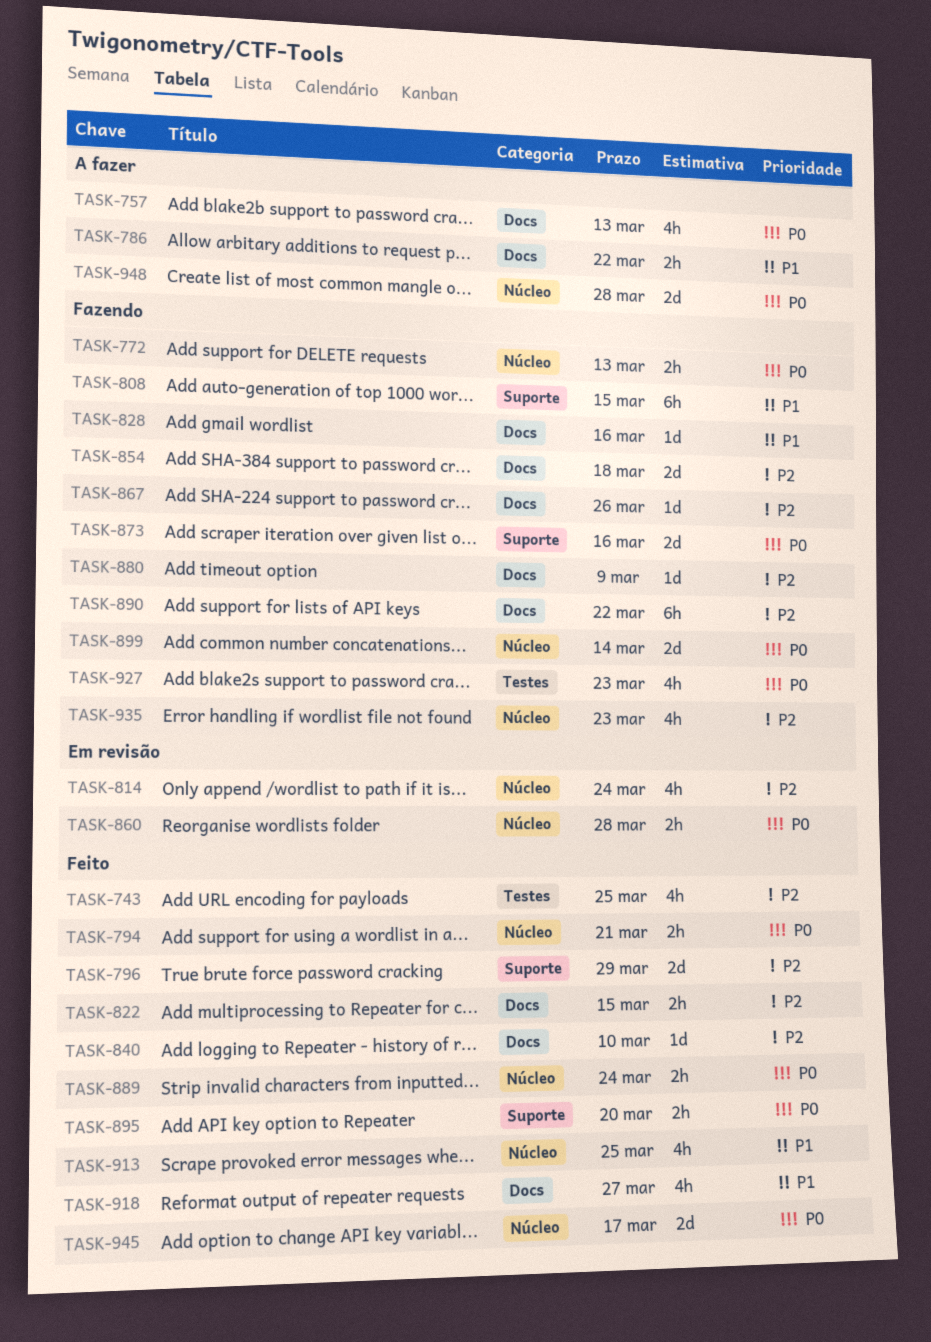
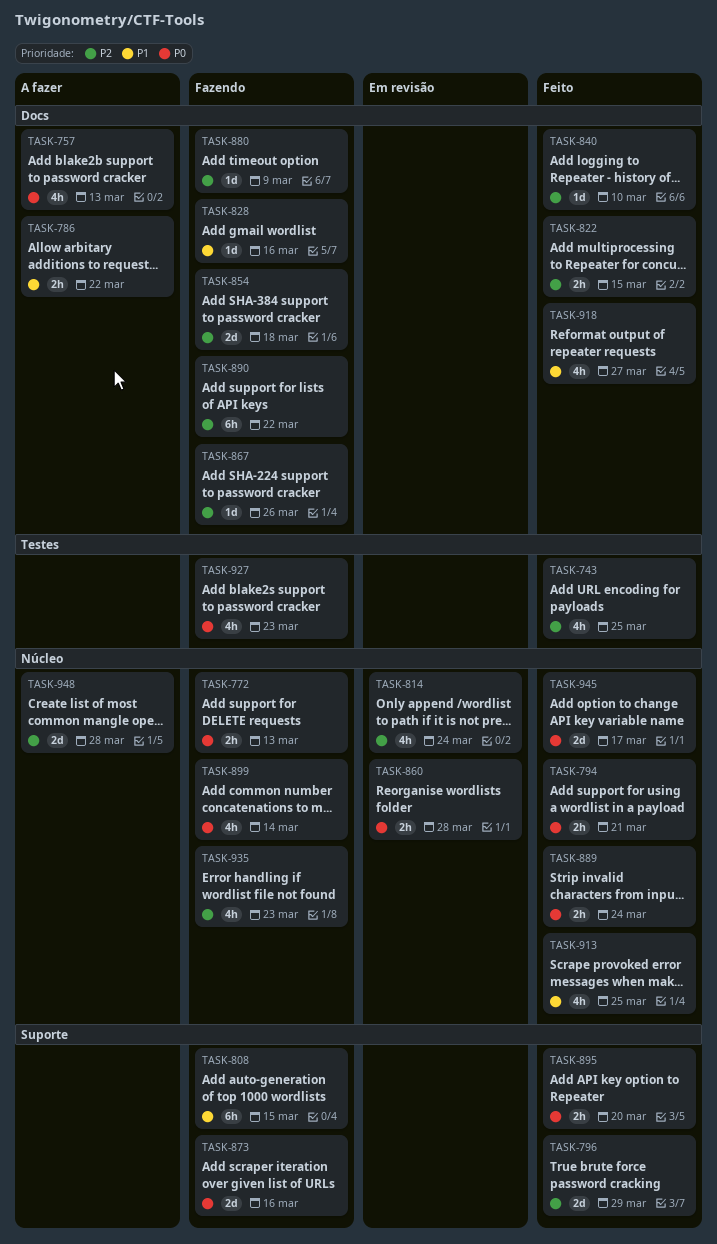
TASK-899, estimate: 2d -> 4h
TASK-948, priority: P0 -> P2

